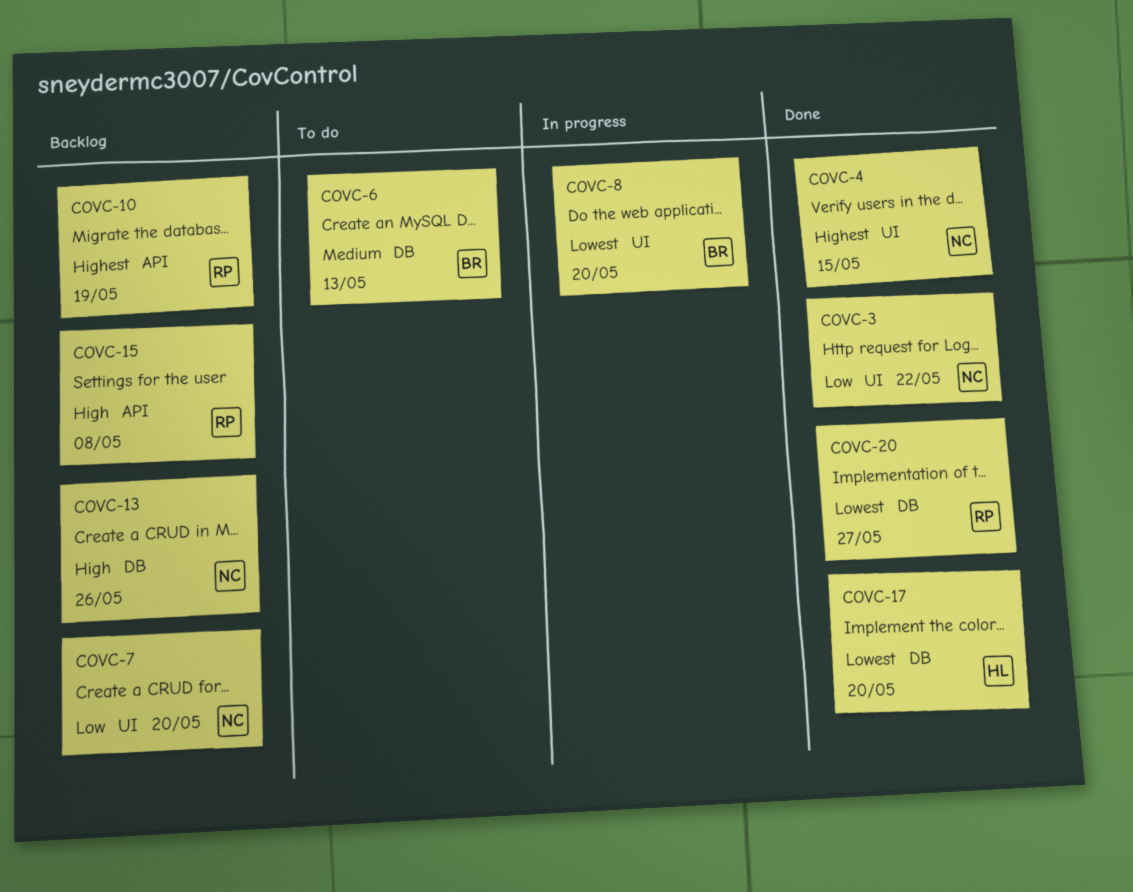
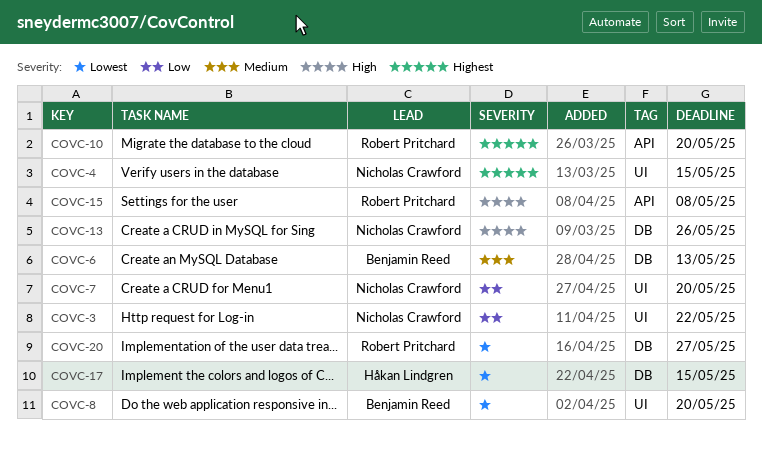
COVC-10, due: May 19 -> May 20
COVC-17, due: May 20 -> May 15

